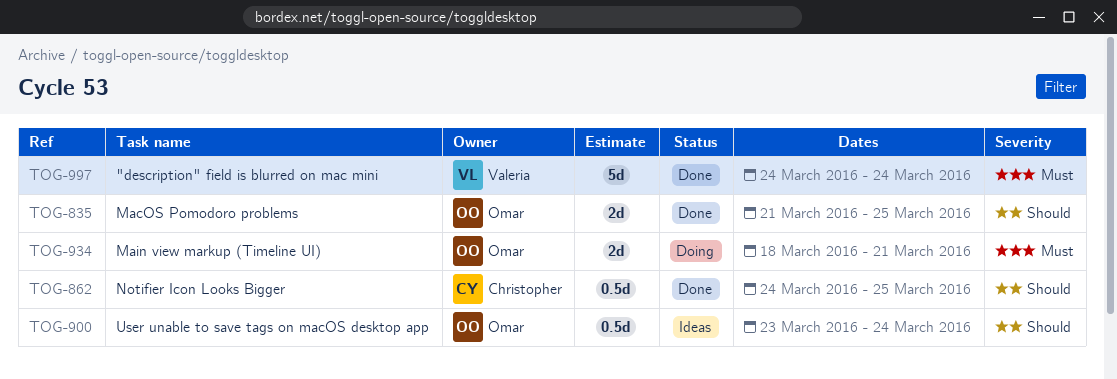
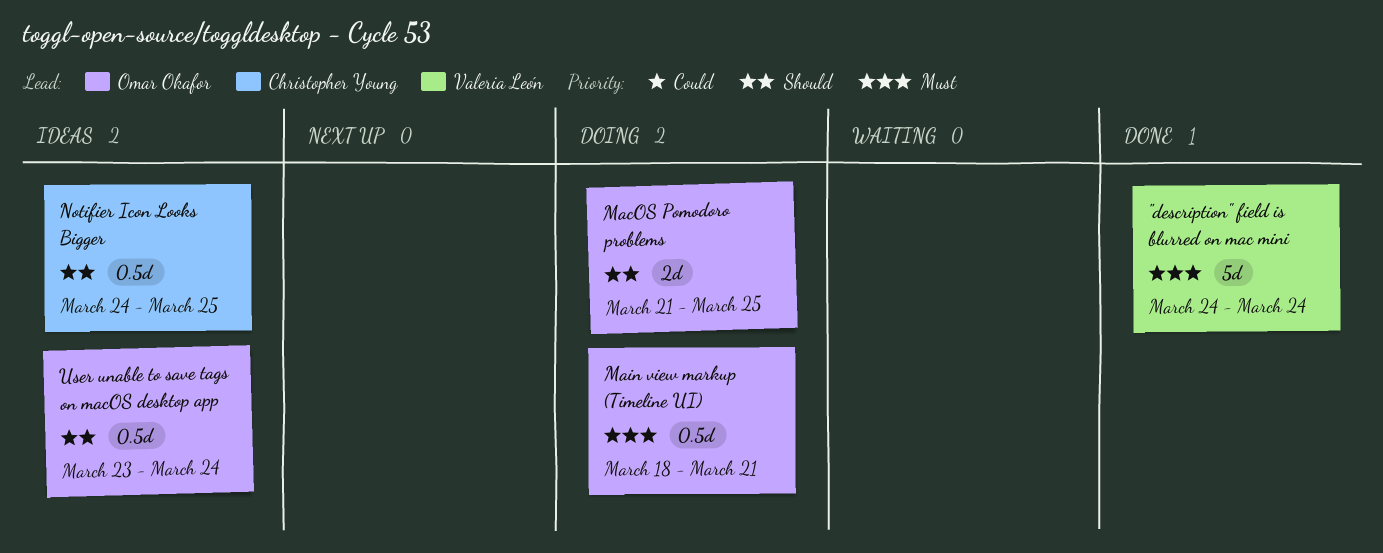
MacOS Pomodoro problems, status: Done -> Doing
Main view markup (Timeline UI), estimate: 2d -> 0.5d
Notifier Icon Looks Bigger, status: Done -> Ideas

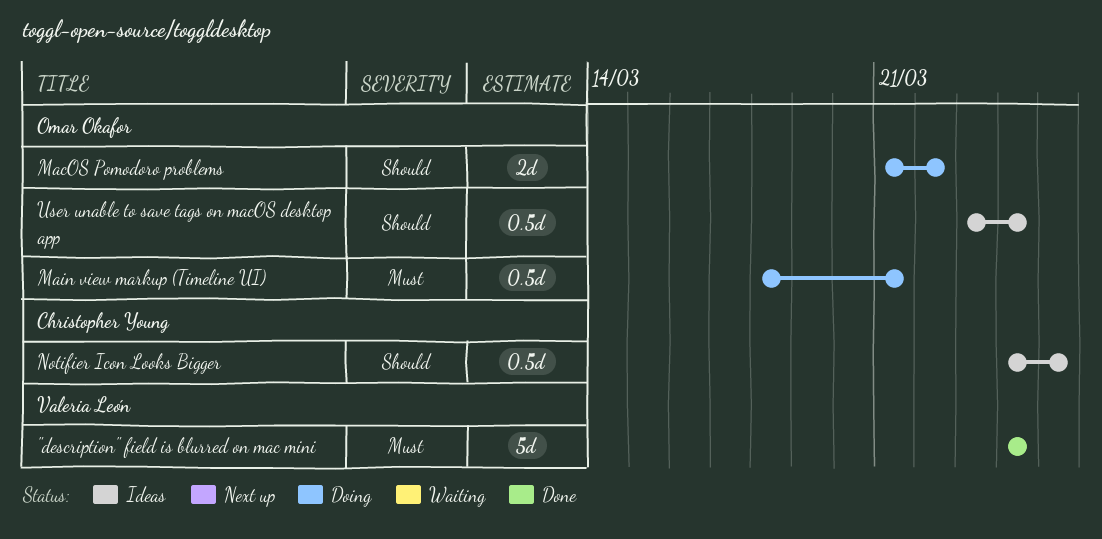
MacOS Pomodoro problems, due: Mar 25 -> Mar 22

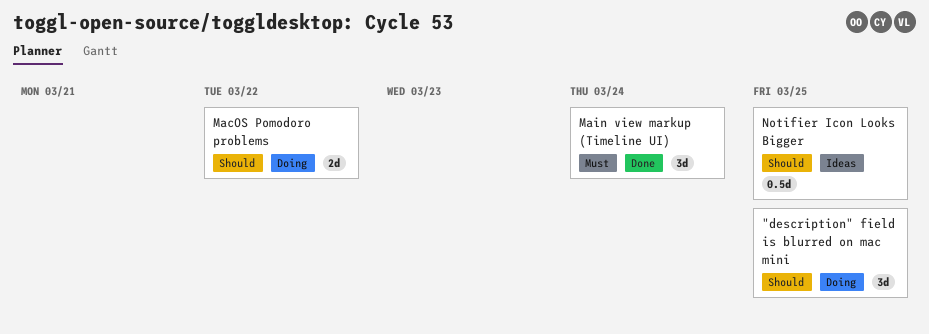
"description" field is blurred on mac mini, status: Done -> Doing
"description" field is blurred on mac mini, priority: Must -> Should
"description" field is blurred on mac mini, estimate: 5d -> 3d
"description" field is blurred on mac mini, due: Mar 24 -> Mar 25
Main view markup (Timeline UI), status: Doing -> Done
Main view markup (Timeline UI), estimate: 0.5d -> 3d
Main view markup (Timeline UI), due: Mar 21 -> Mar 24
User unable to save tags on macOS desktop app: present -> none

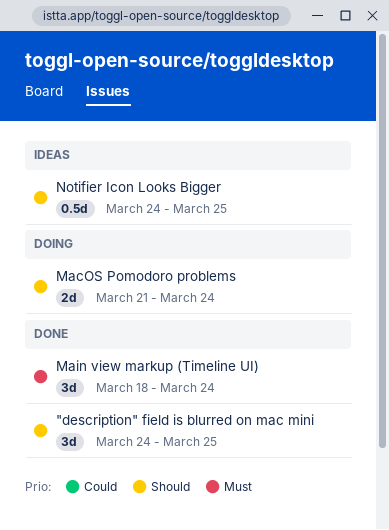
"description" field is blurred on mac mini, status: Doing -> Done
MacOS Pomodoro problems, due: Mar 22 -> Mar 24

